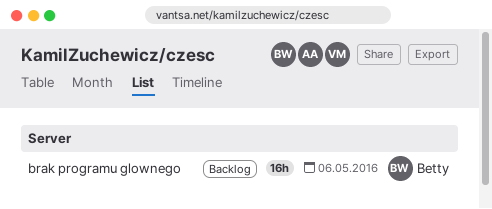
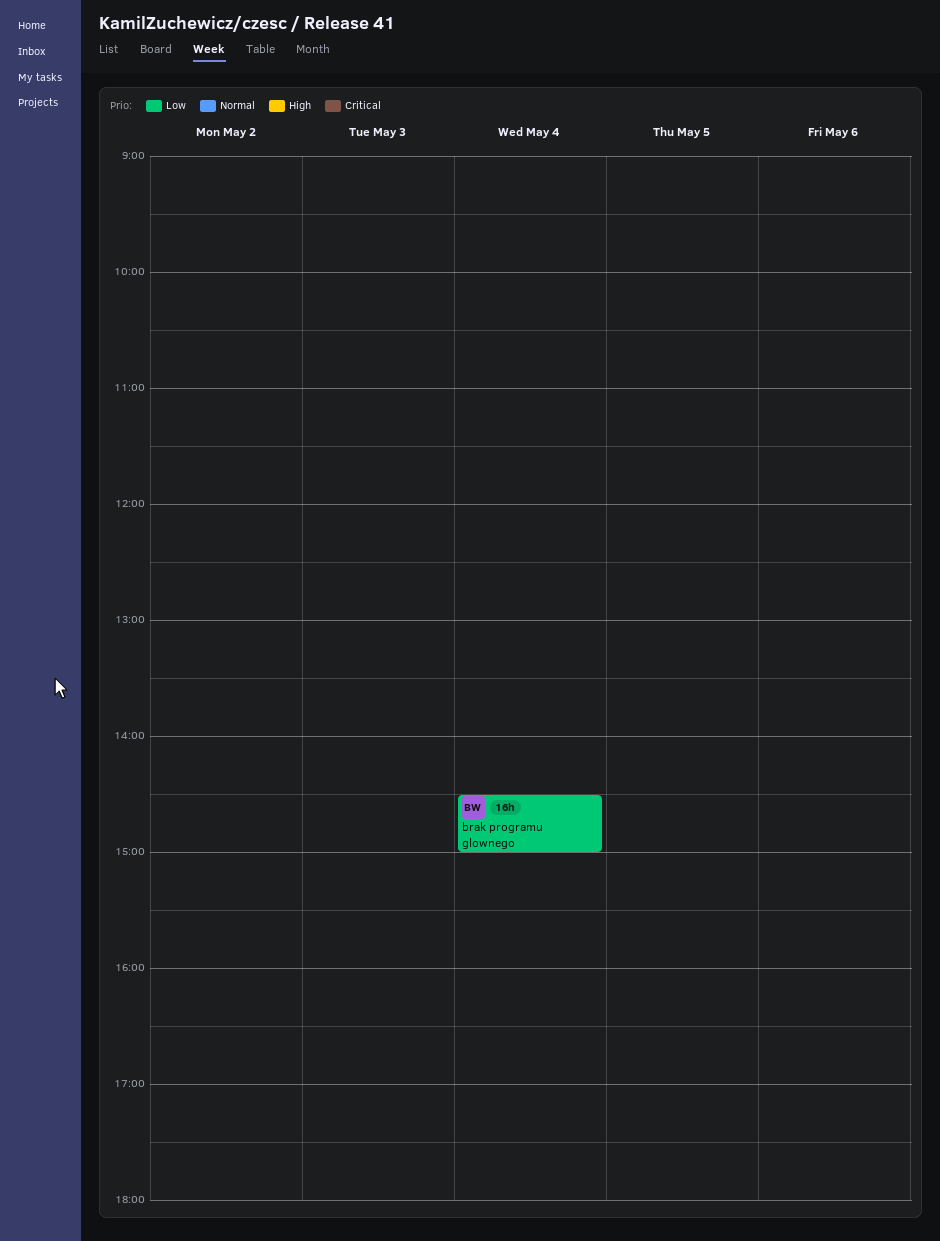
brak programu glownego, day: May 6 -> May 4

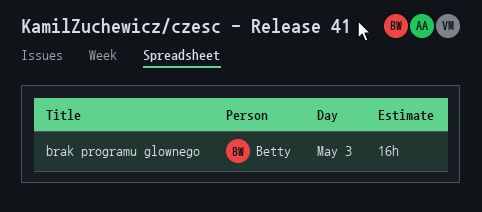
brak programu glownego, day: May 4 -> May 3

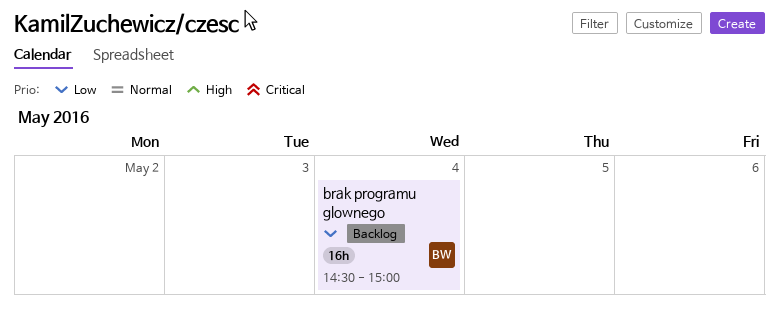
brak programu glownego, day: May 3 -> May 4

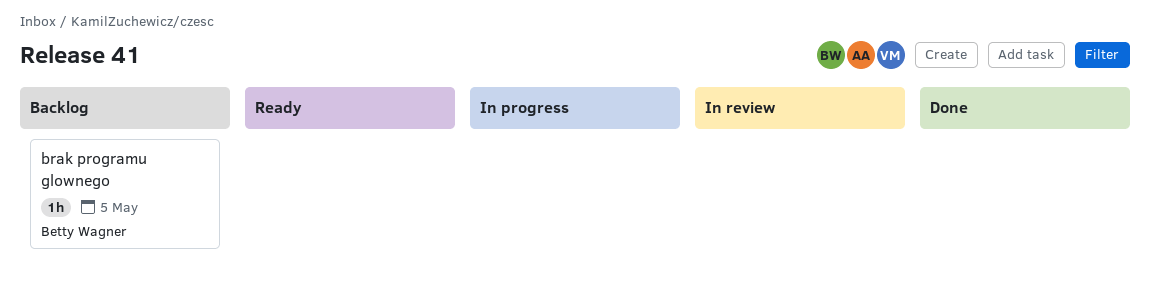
brak programu glownego, estimate: 16h -> 1h
brak programu glownego, day: May 4 -> May 5

